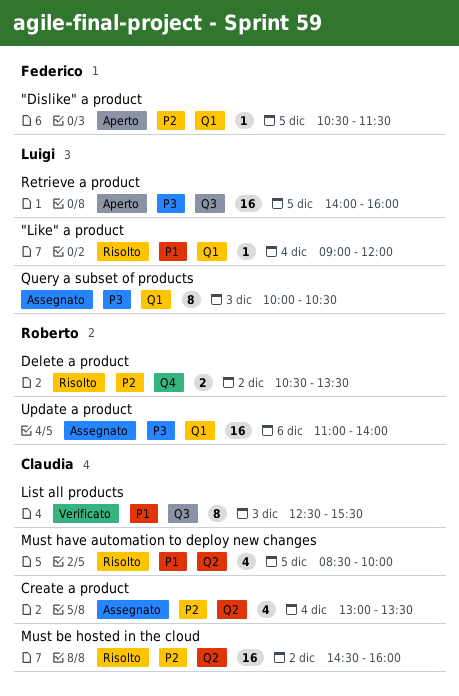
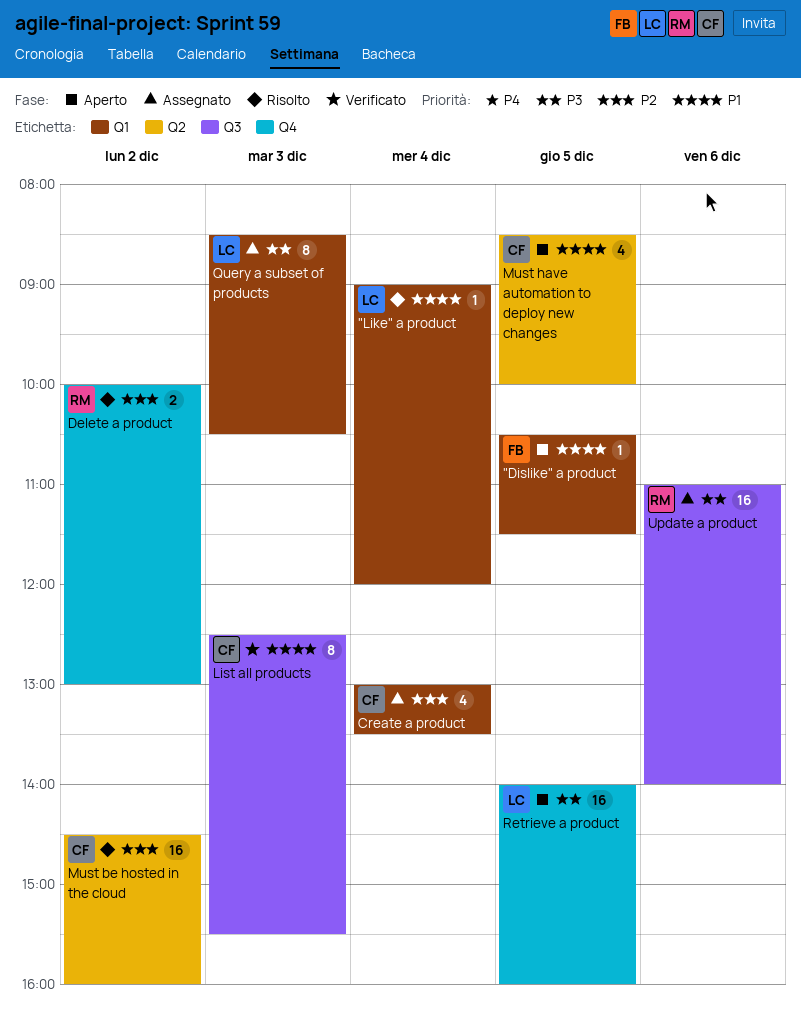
"Dislike" a product, priority: P2 -> P1
Create a product, label: Q2 -> Q1
Delete a product, begins: 10:30 -> 10:00
Delete a product, ends: 13:30 -> 13:00
Must have automation to deploy new changes, status: Risolto -> Aperto
Query a subset of products, begins: 10:00 -> 08:30
Retrieve a product, label: Q3 -> Q4
Update a product, label: Q1 -> Q3

